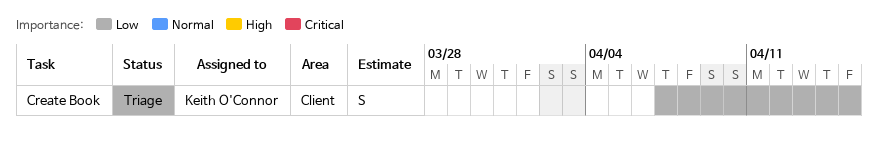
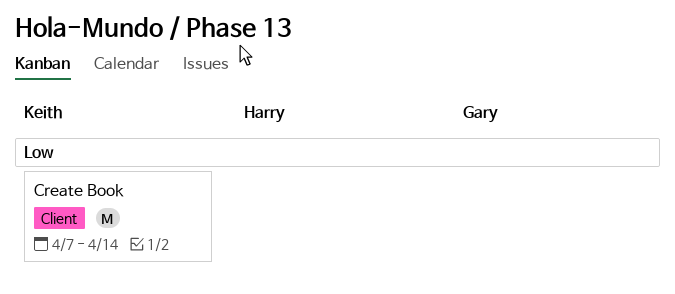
Create Book, estimate: S -> M
Create Book, due: Apr 15 -> Apr 14

